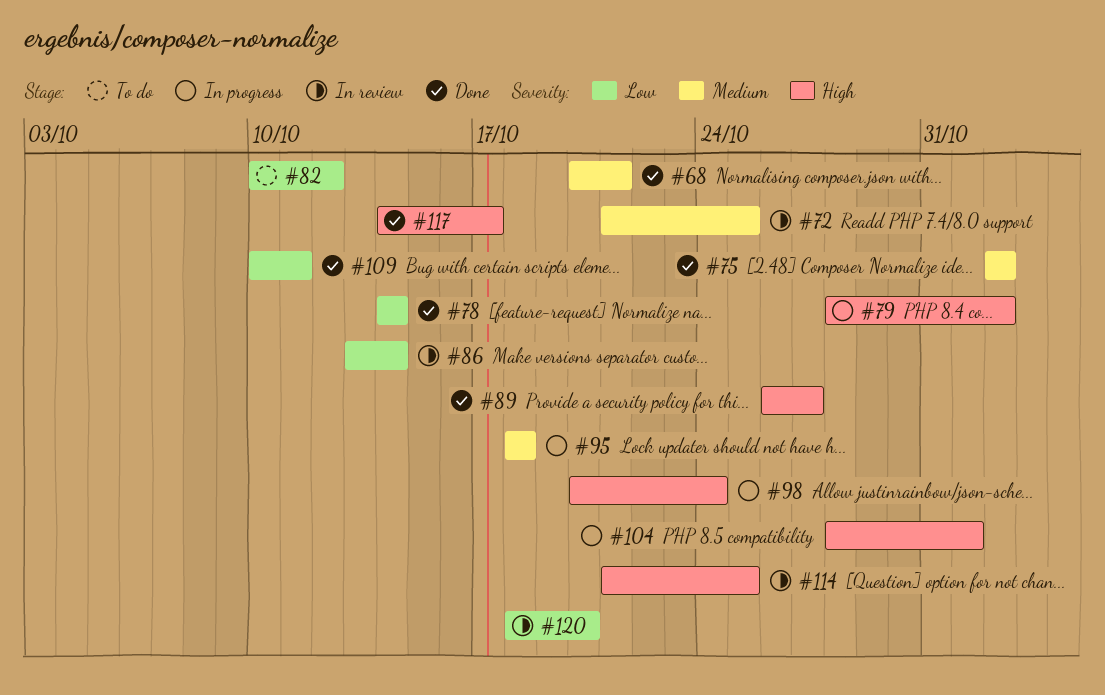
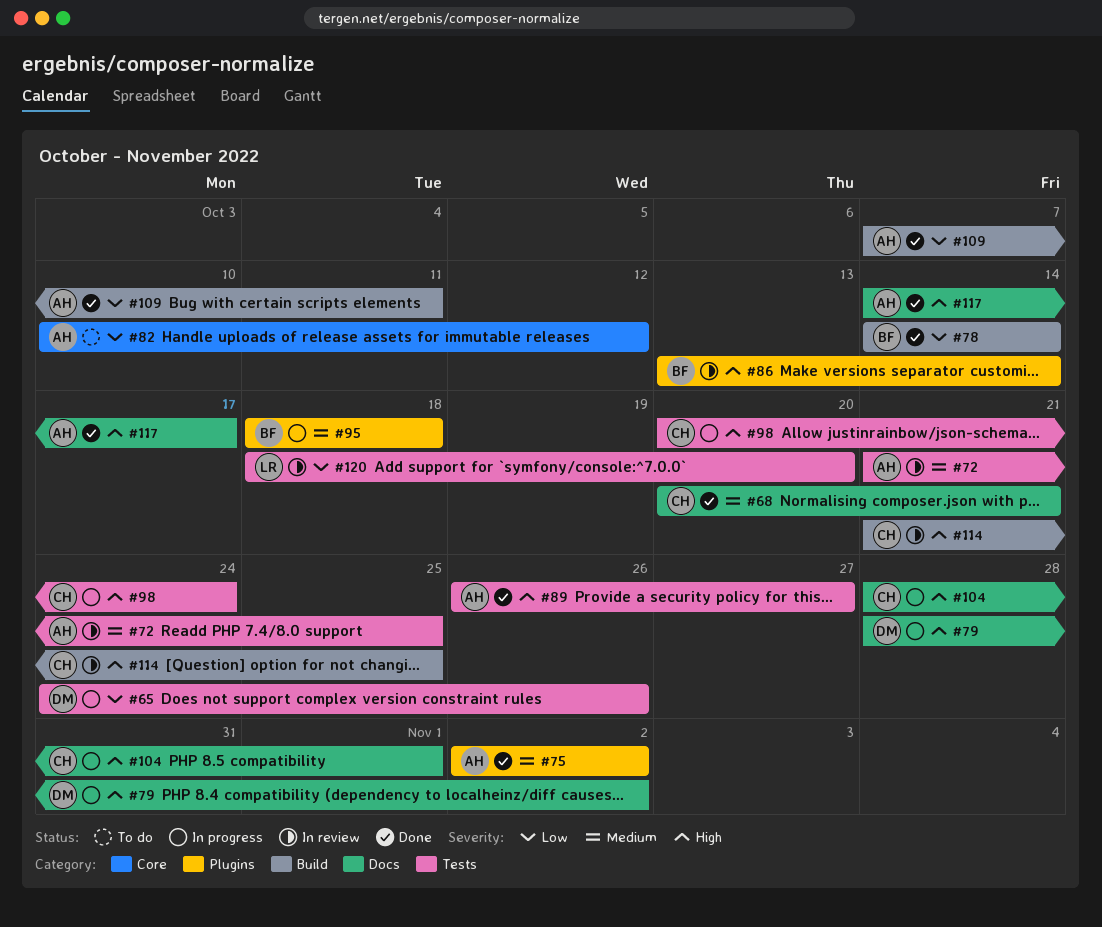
#65: none -> present
#86, priority: Low -> High
#109, start: Oct 10 -> Oct 7

